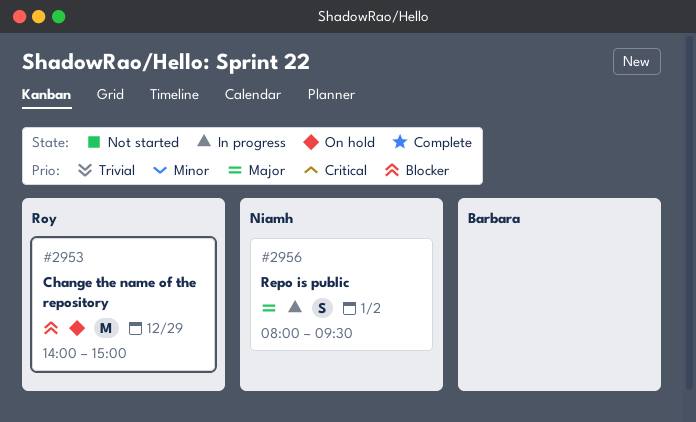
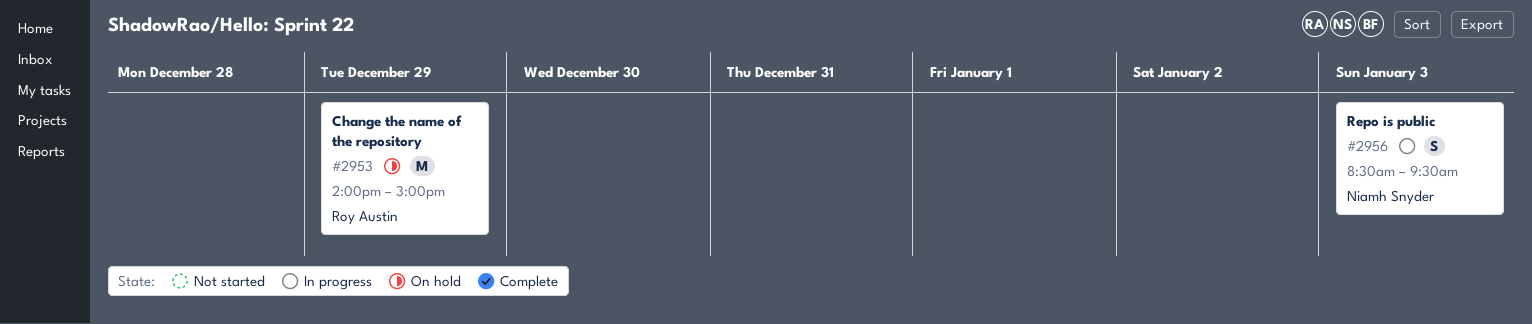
#2956, day: Jan 2 -> Jan 3
#2956, begins: 08:00 -> 08:30

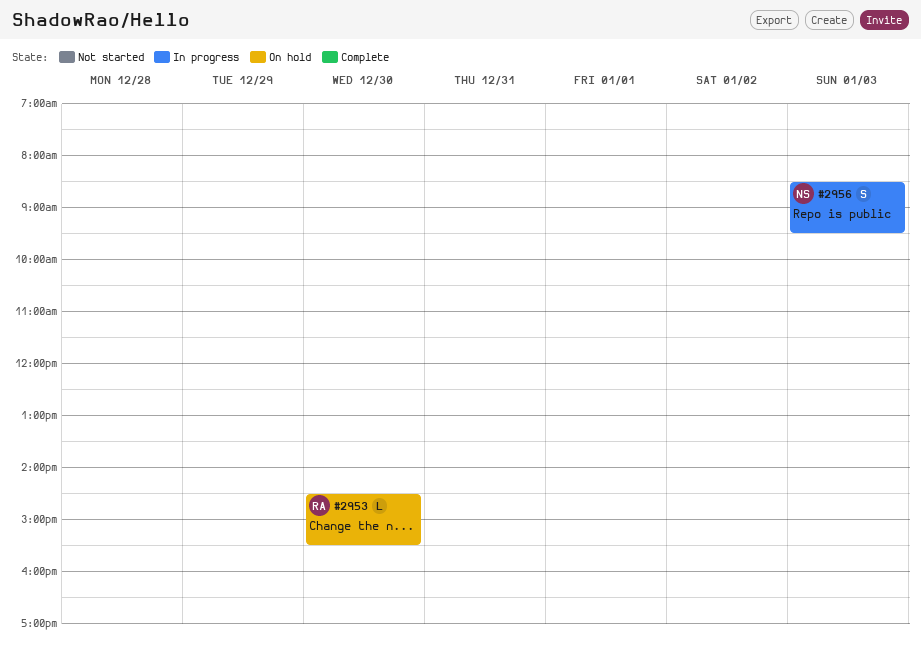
#2953, estimate: M -> L
#2953, day: Dec 29 -> Dec 30
#2953, begins: 14:00 -> 14:30
#2953, ends: 15:00 -> 15:30

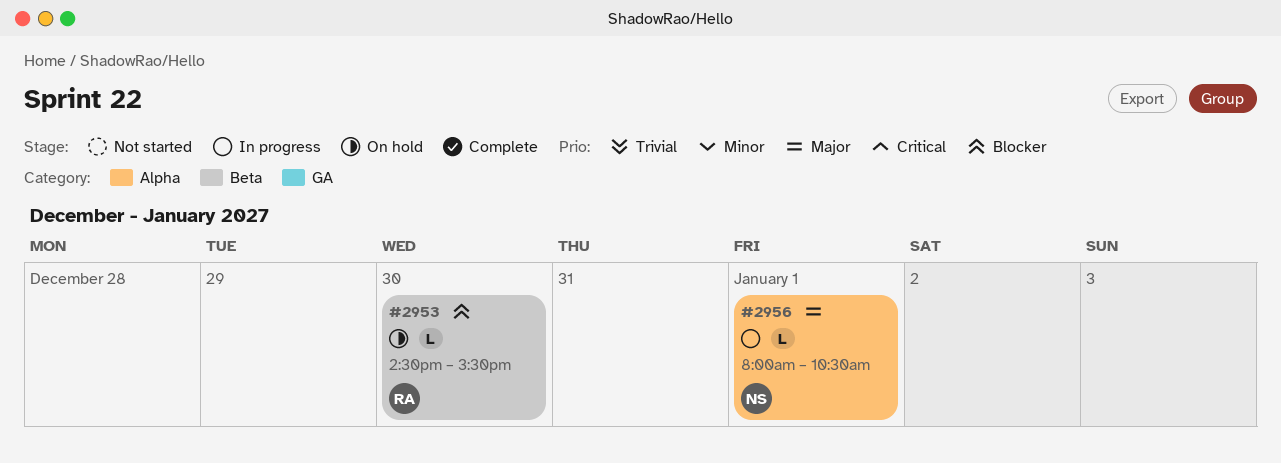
#2956, estimate: S -> L
#2956, day: Jan 3 -> Jan 1
#2956, begins: 08:30 -> 08:00
#2956, ends: 09:30 -> 10:30

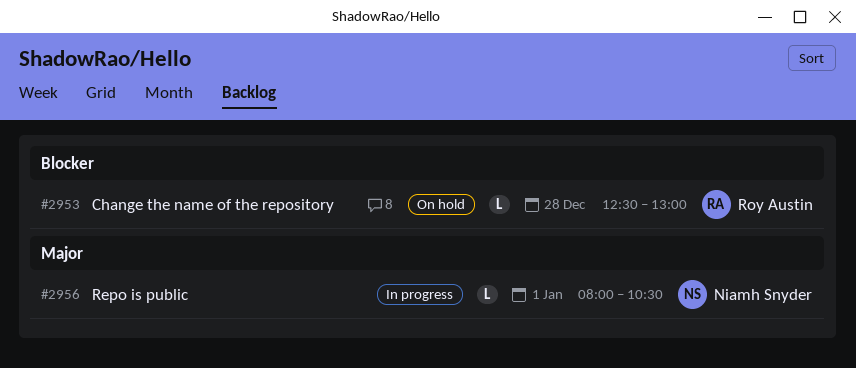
#2953, day: Dec 30 -> Dec 28
#2953, begins: 14:30 -> 12:30
#2953, ends: 15:30 -> 13:00

